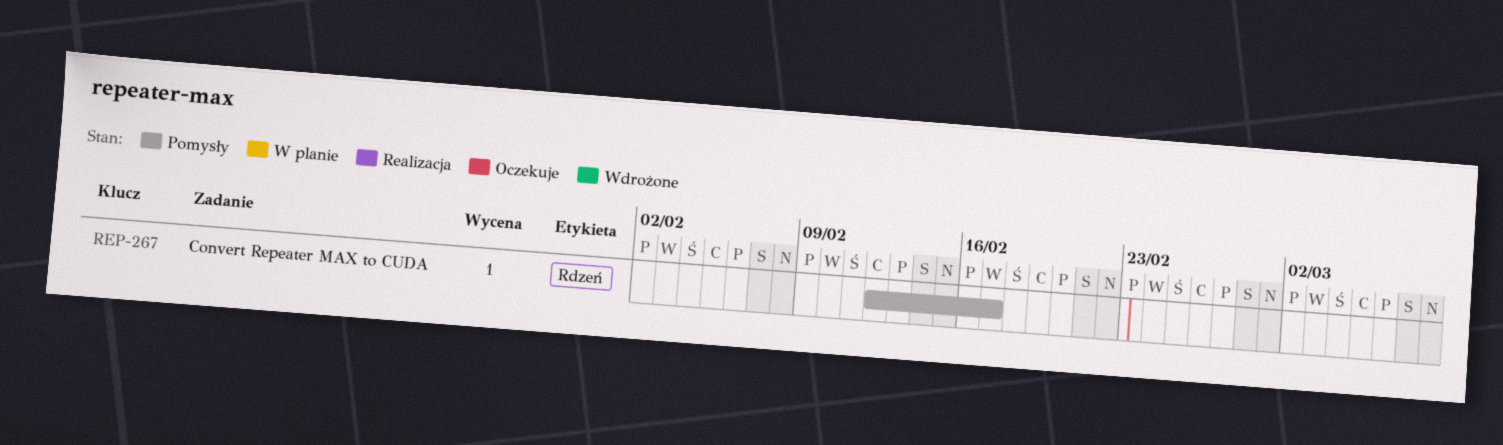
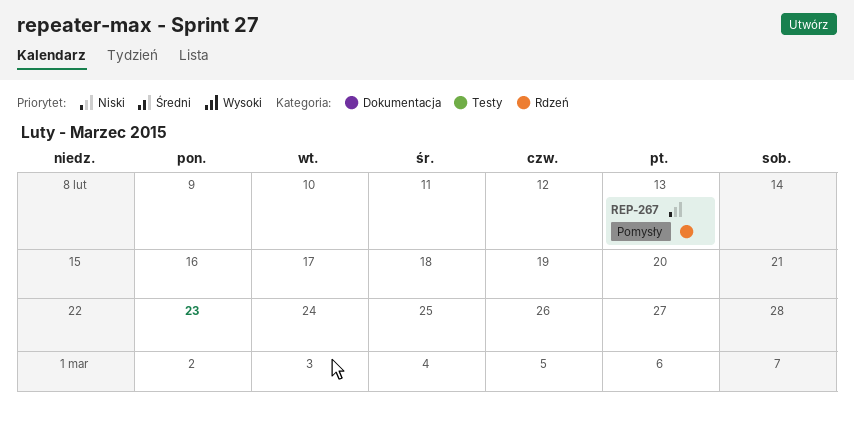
REP-267, due: Feb 17 -> Feb 13

